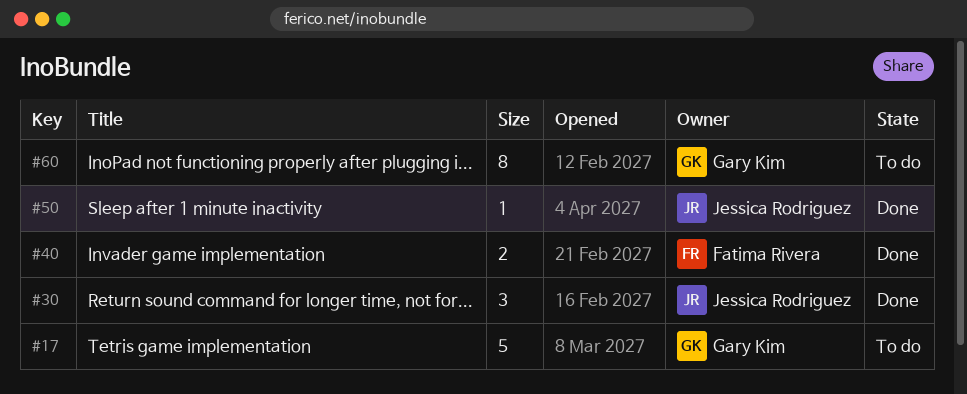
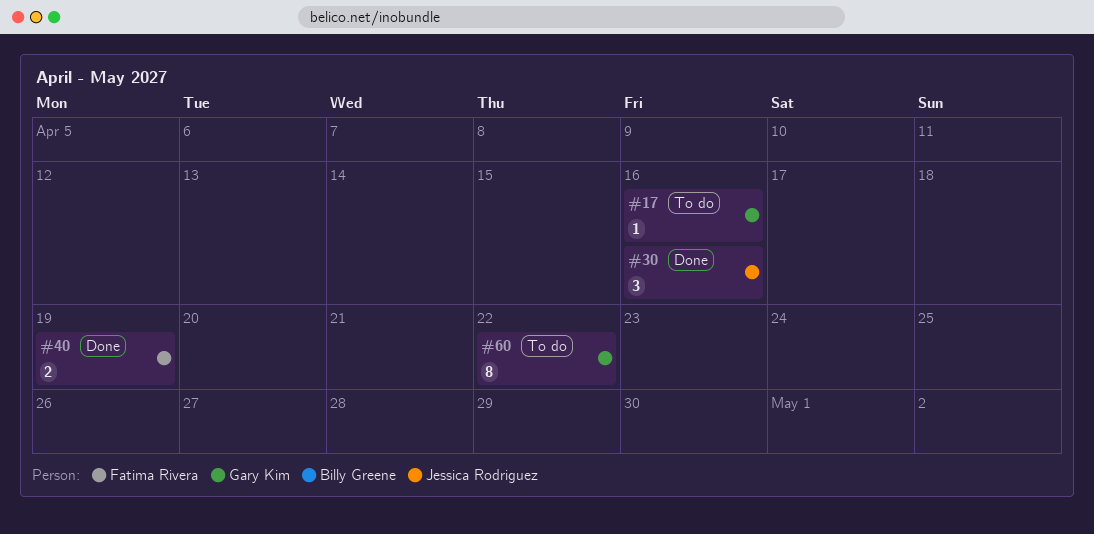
#17, estimate: 5 -> 1
#50: present -> none

